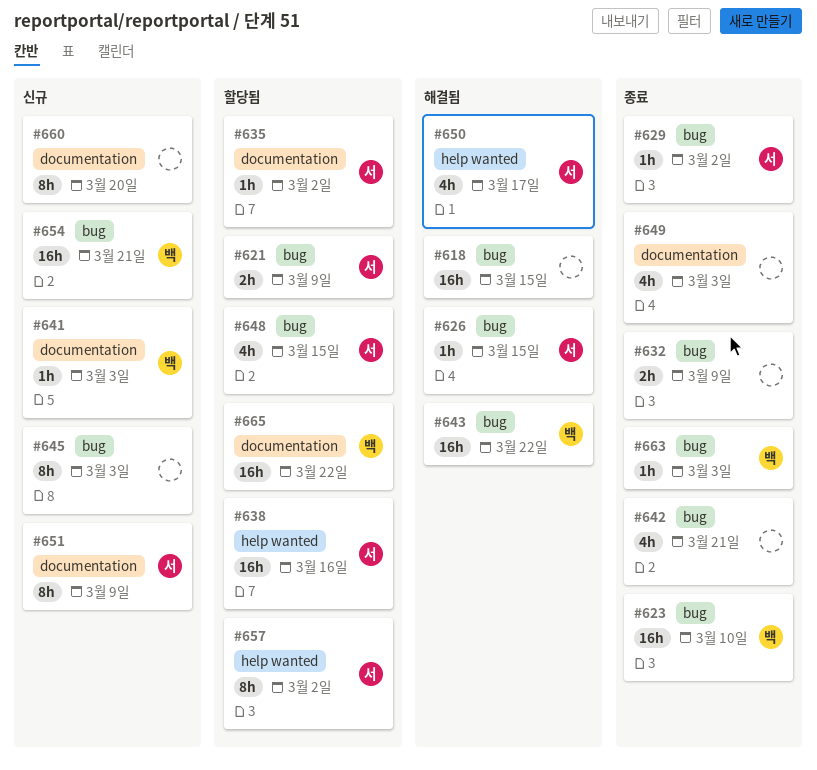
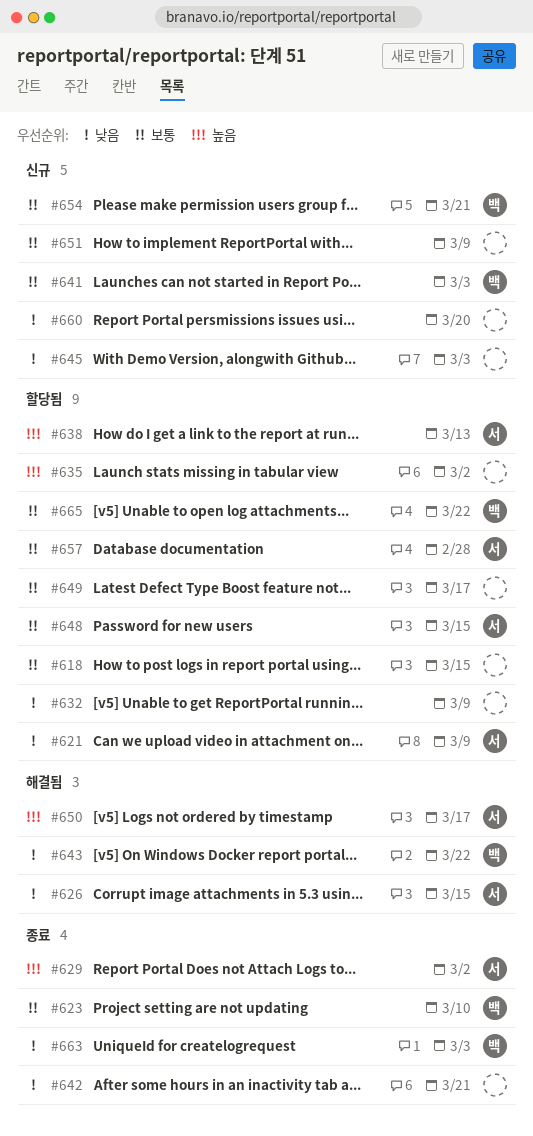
#618, status: 해결됨 -> 할당됨
#632, status: 종료 -> 할당됨
#635, owner: 서 -> none
#638, due: Mar 16 -> Mar 13
#649, status: 종료 -> 할당됨
#649, due: Mar 3 -> Mar 17
#651, owner: 서 -> none
#657, due: Mar 2 -> Feb 28

